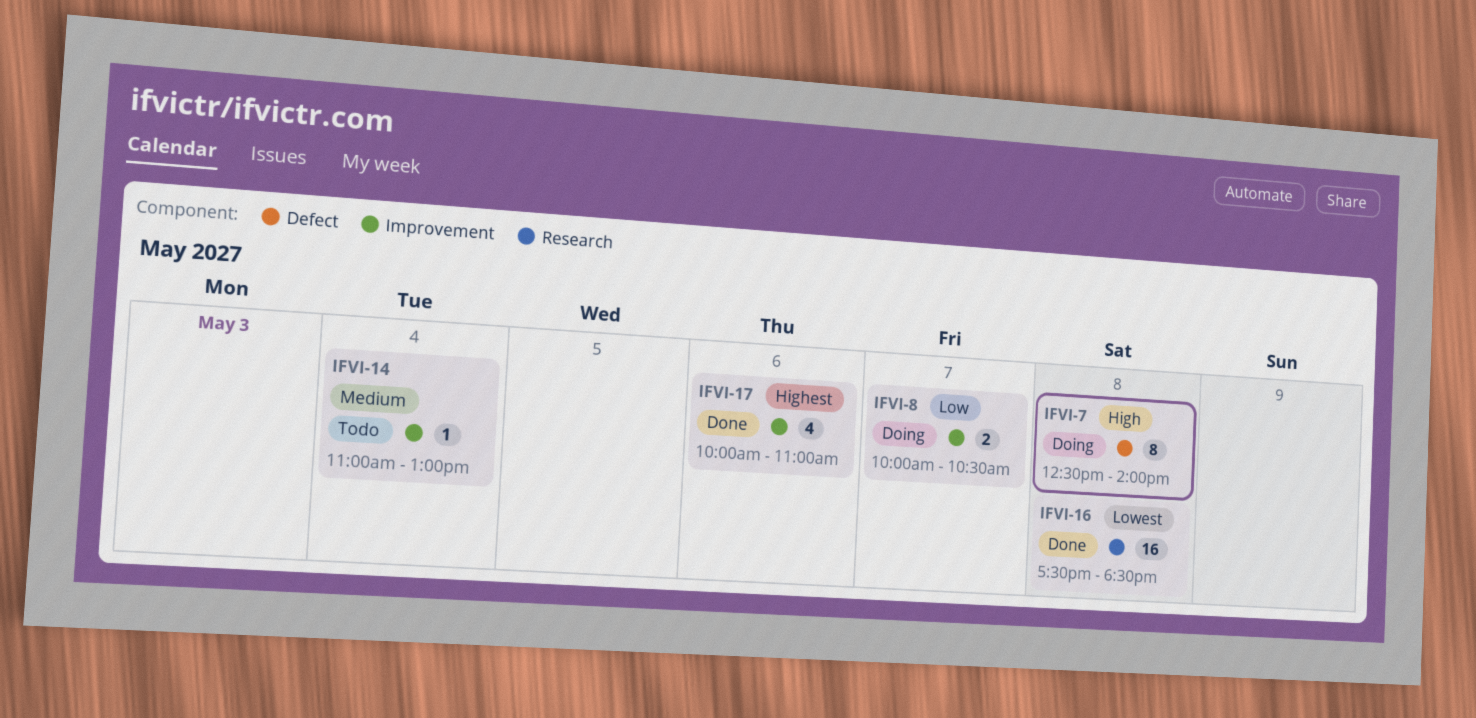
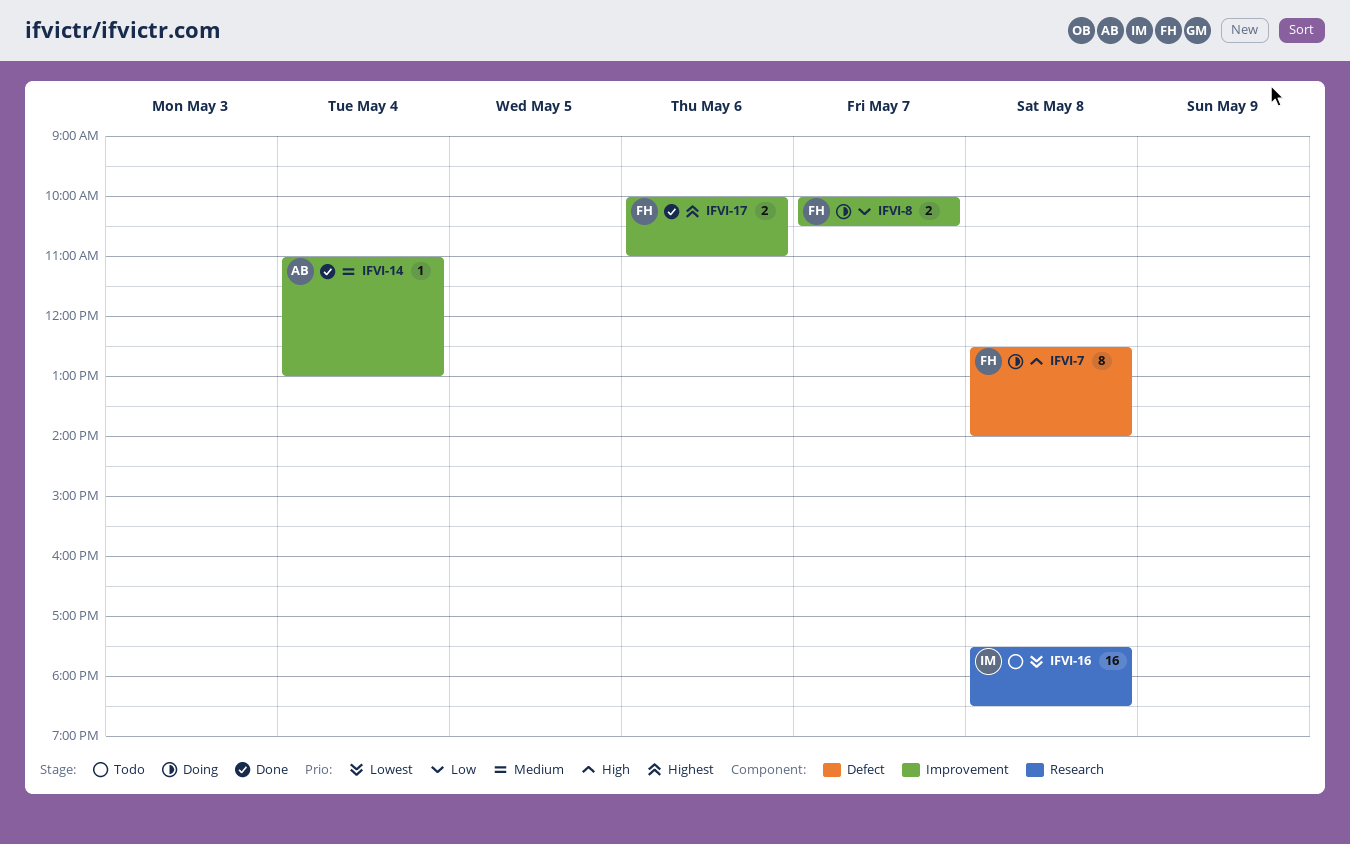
IFVI-14, status: Todo -> Done
IFVI-16, status: Done -> Todo
IFVI-17, estimate: 4 -> 2

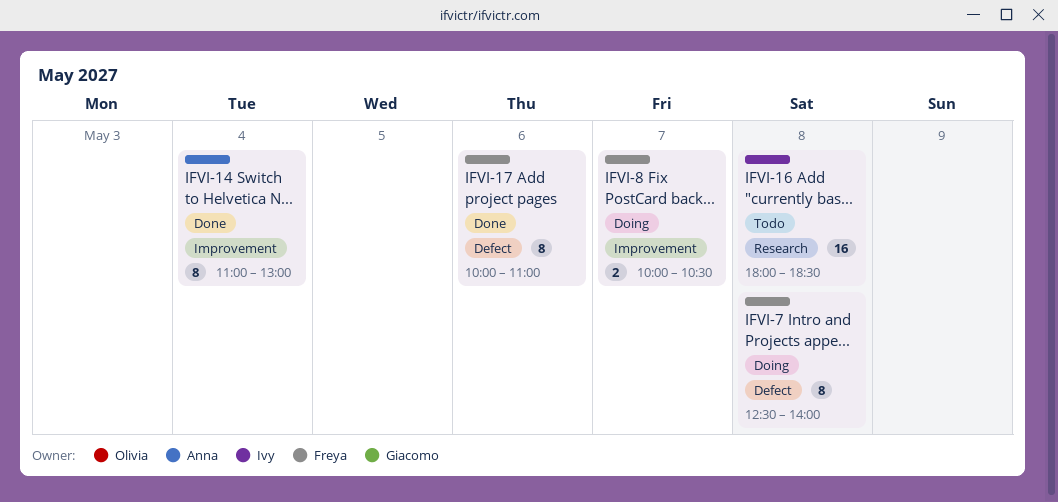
IFVI-14, estimate: 1 -> 8
IFVI-16, begins: 17:30 -> 18:00
IFVI-17, label: Improvement -> Defect
IFVI-17, estimate: 2 -> 8

